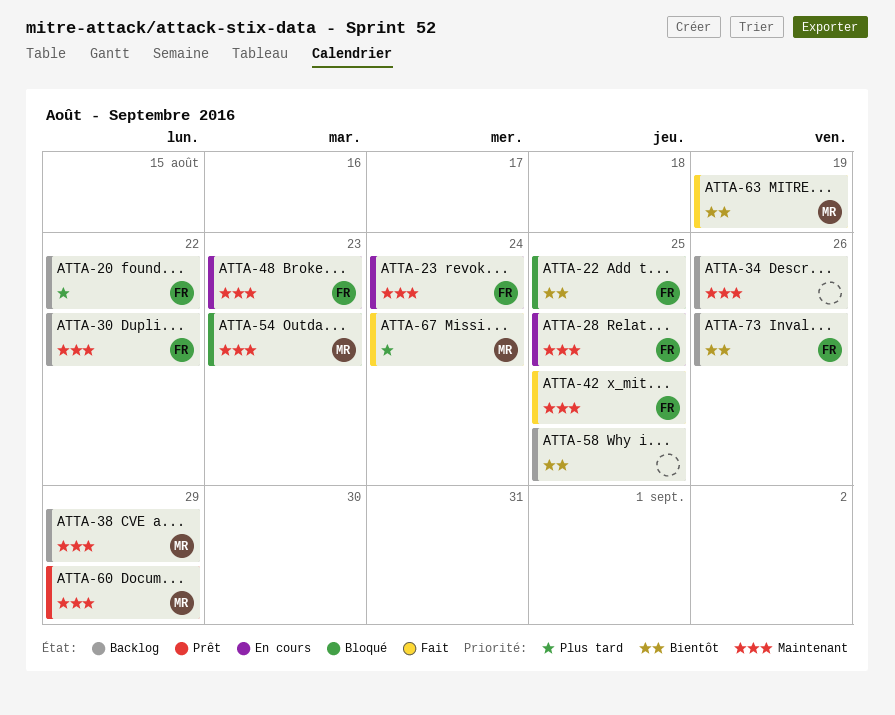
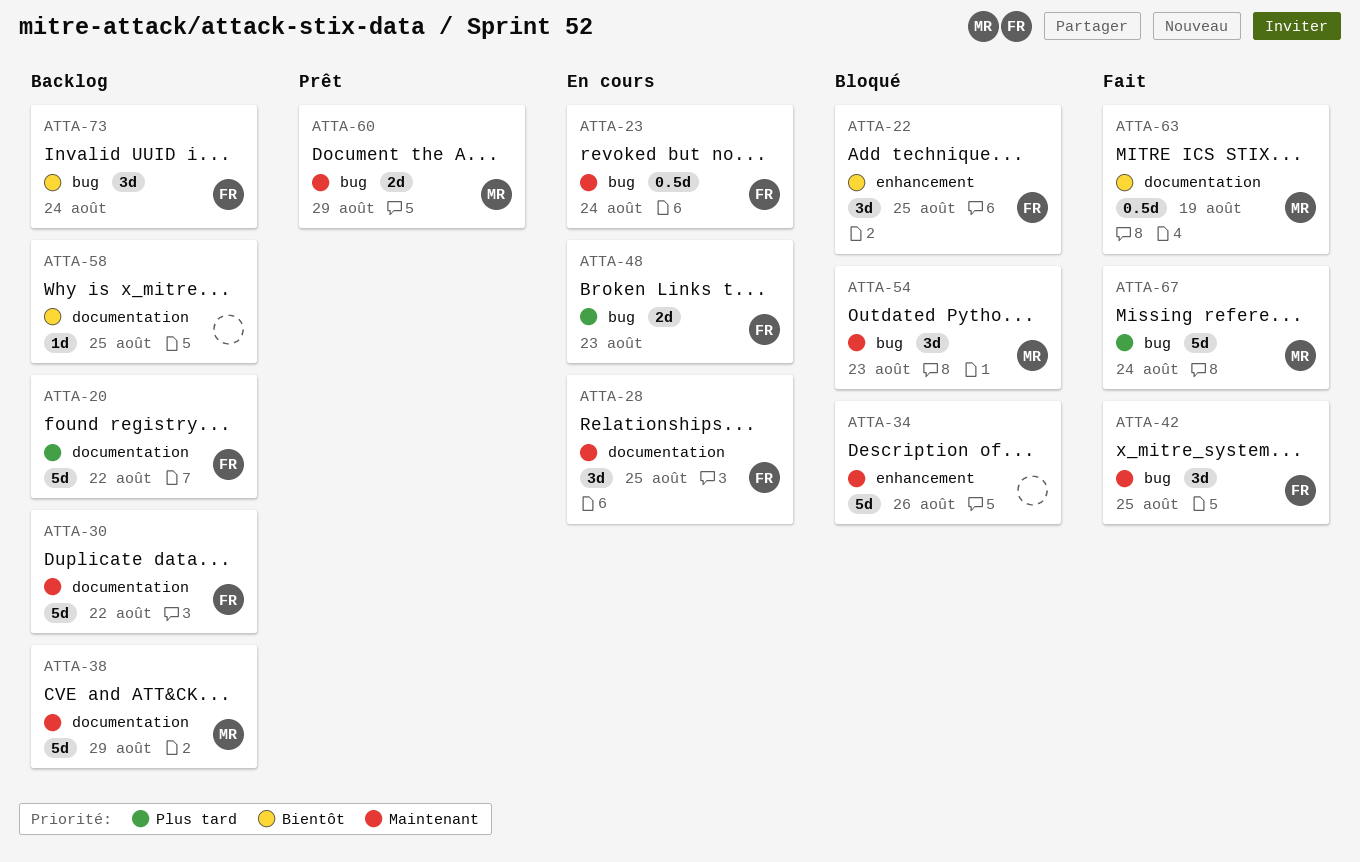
ATTA-34, status: Backlog -> Bloqué
ATTA-48, priority: Maintenant -> Plus tard
ATTA-73, due: Aug 26 -> Aug 24

